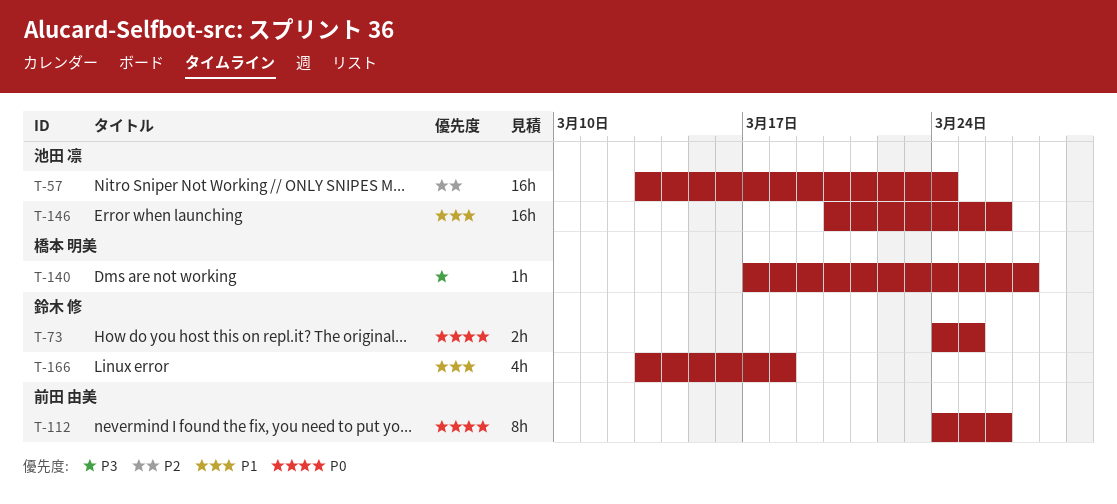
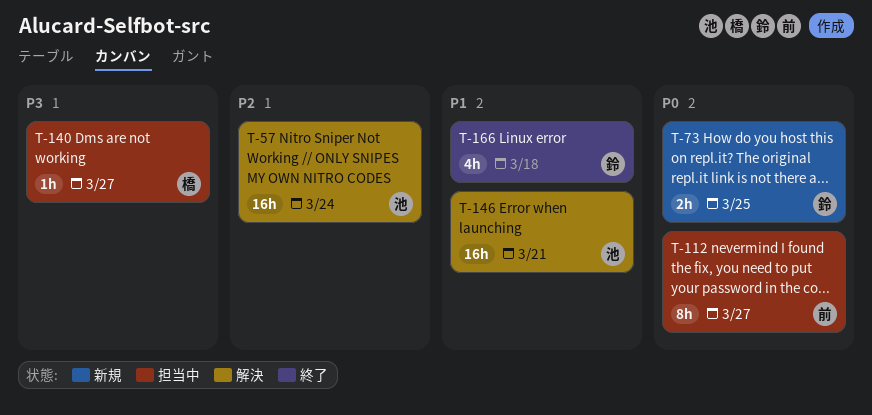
T-112, due: Mar 26 -> Mar 27
T-146, due: Mar 26 -> Mar 21

